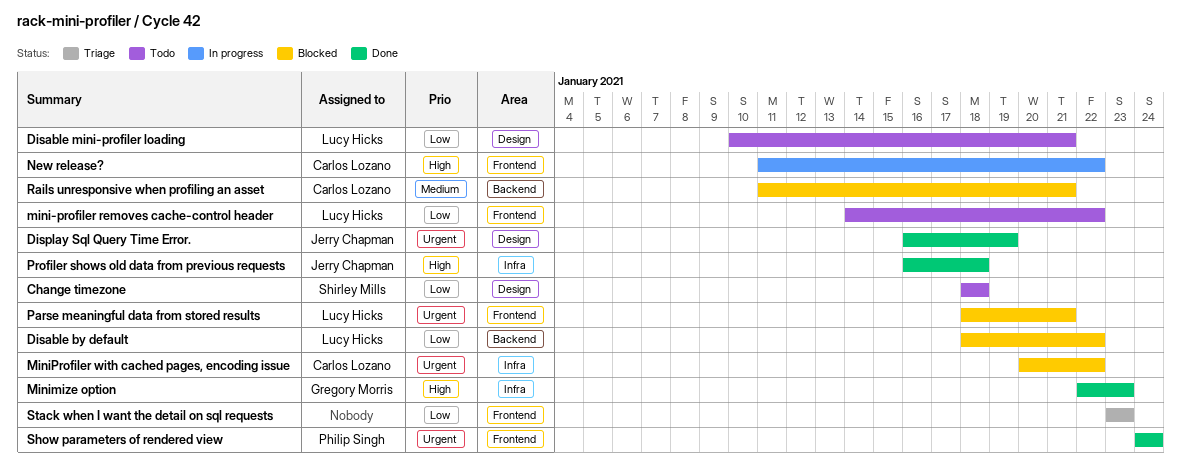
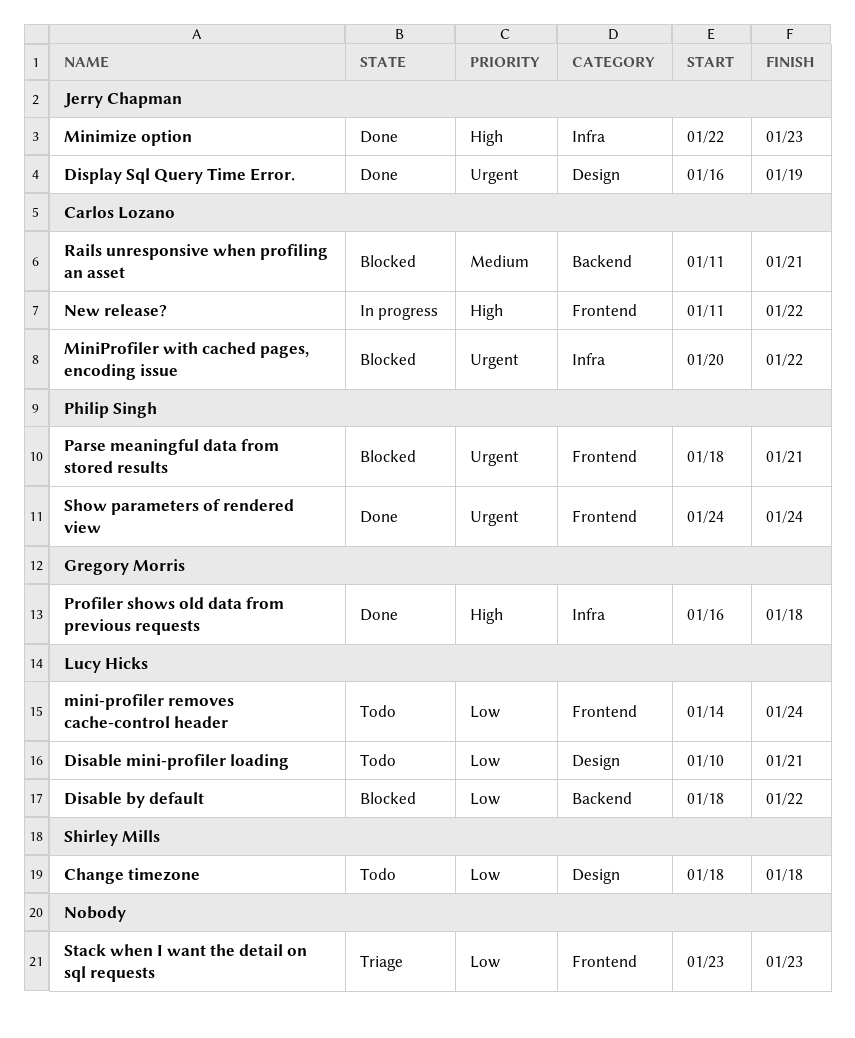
mini-profiler removes cache-control header, due: Jan 22 -> Jan 24
Minimize option, owner: Gregory Morris -> Jerry Chapman
Parse meaningful data from stored results, owner: Lucy Hicks -> Philip Singh
Profiler shows old data from previous requests, owner: Jerry Chapman -> Gregory Morris

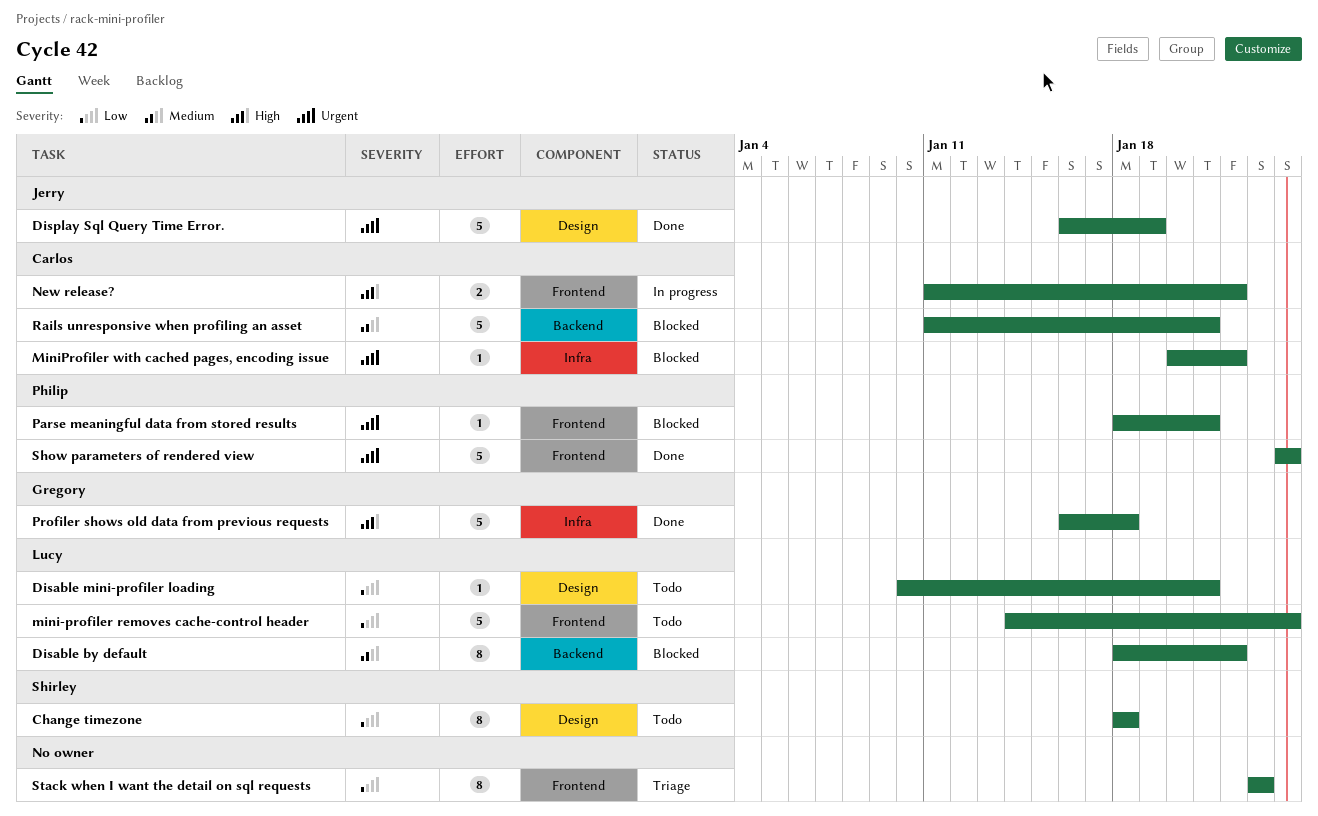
Disable by default, priority: Low -> Medium
Minimize option: present -> none

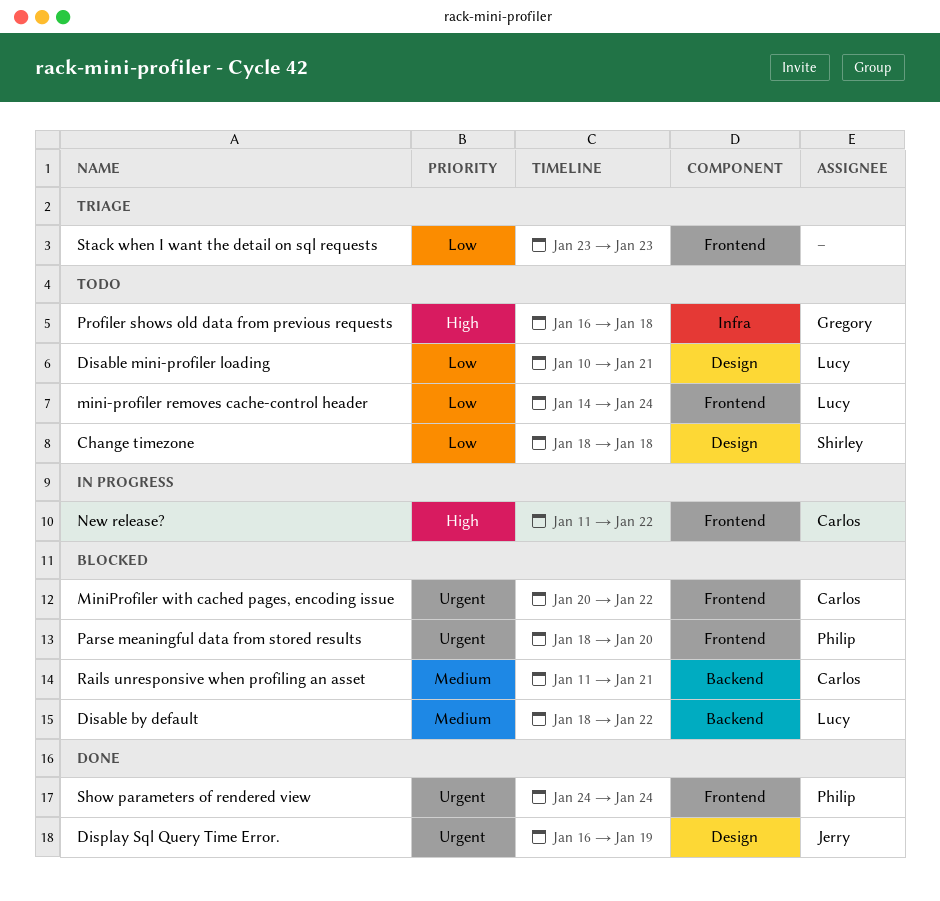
MiniProfiler with cached pages, encoding issue, label: Infra -> Frontend
Parse meaningful data from stored results, due: Jan 21 -> Jan 20
Profiler shows old data from previous requests, status: Done -> Todo

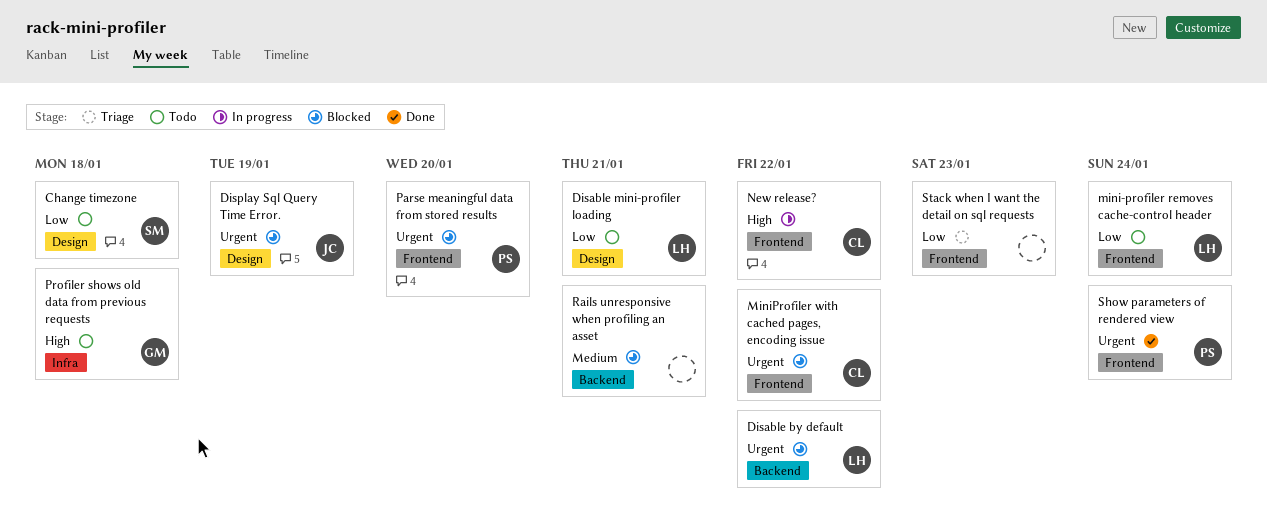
Disable by default, priority: Medium -> Urgent
Display Sql Query Time Error., status: Done -> Blocked
Rails unresponsive when profiling an asset, owner: Carlos -> none

